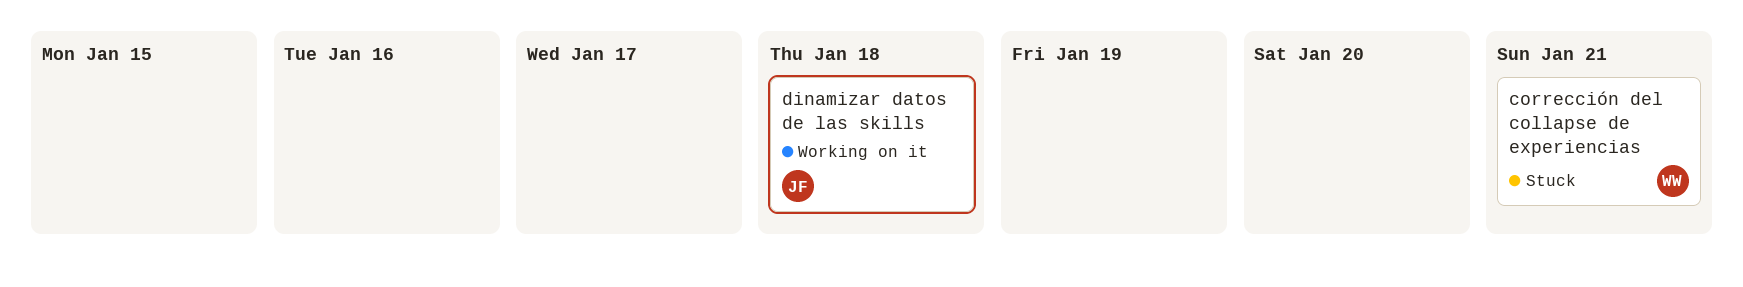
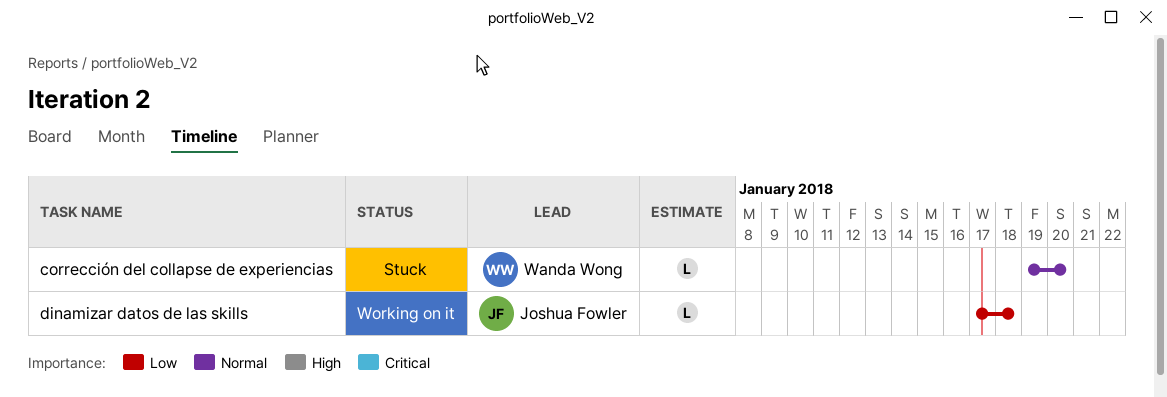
corrección del collapse de experiencias, due: Jan 21 -> Jan 20

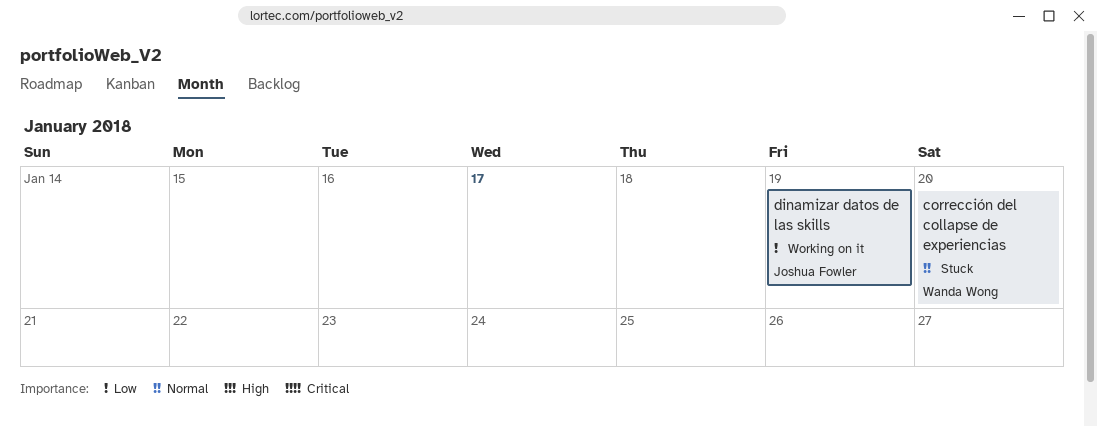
dinamizar datos de las skills, due: Jan 18 -> Jan 19

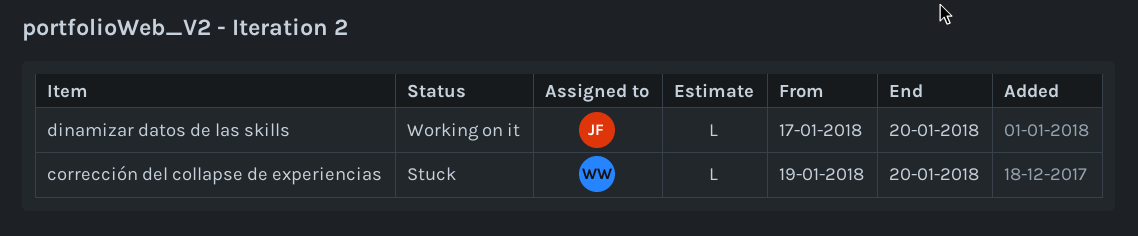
dinamizar datos de las skills, due: Jan 19 -> Jan 20

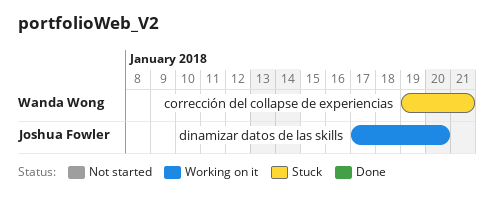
corrección del collapse de experiencias, due: Jan 20 -> Jan 21

